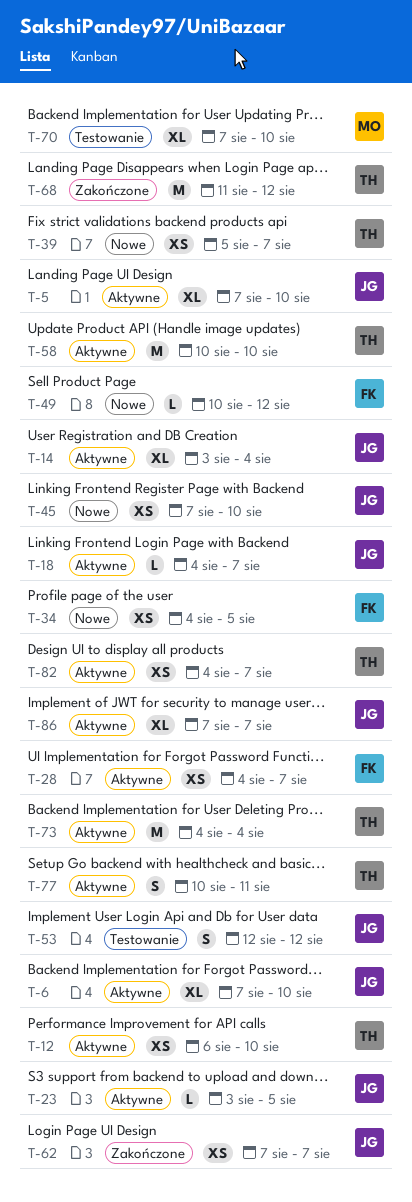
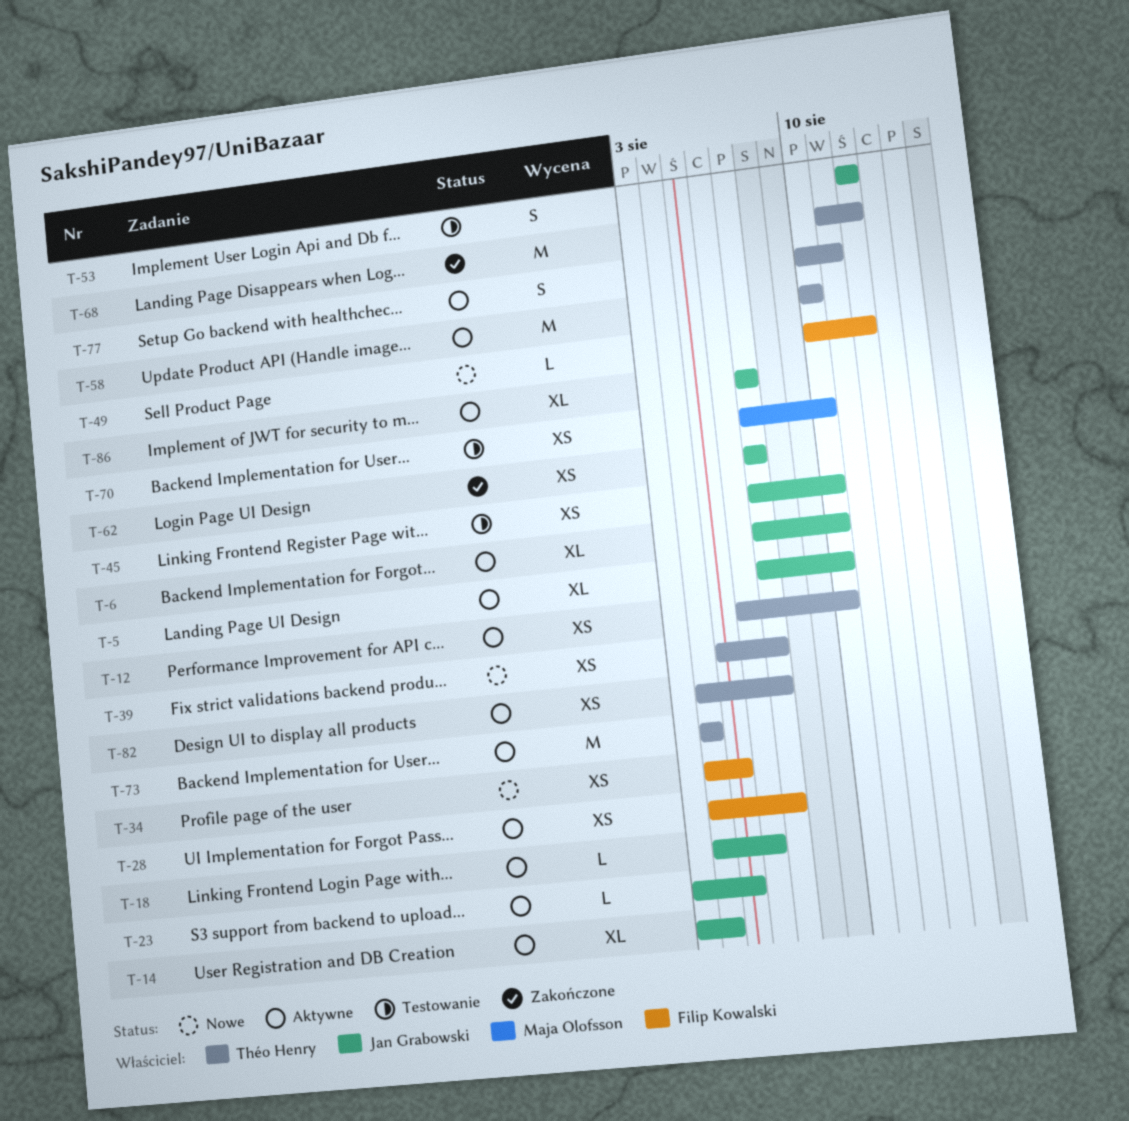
T-18, due: Aug 7 -> Aug 6
T-45, status: Nowe -> Testowanie
T-70, estimate: XL -> XS

